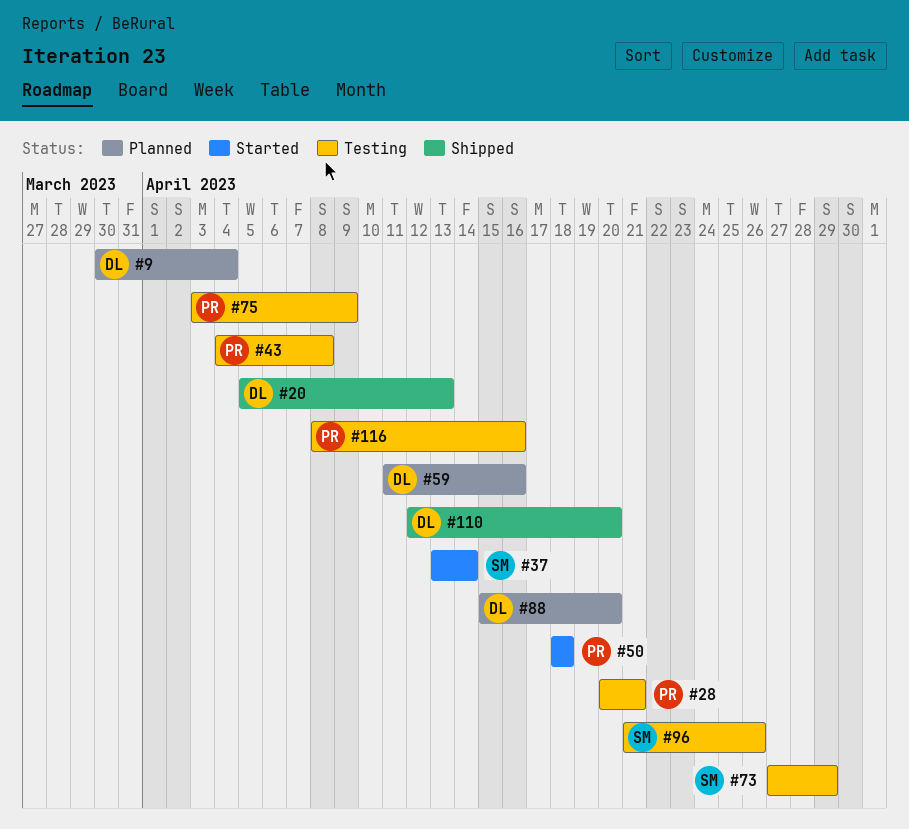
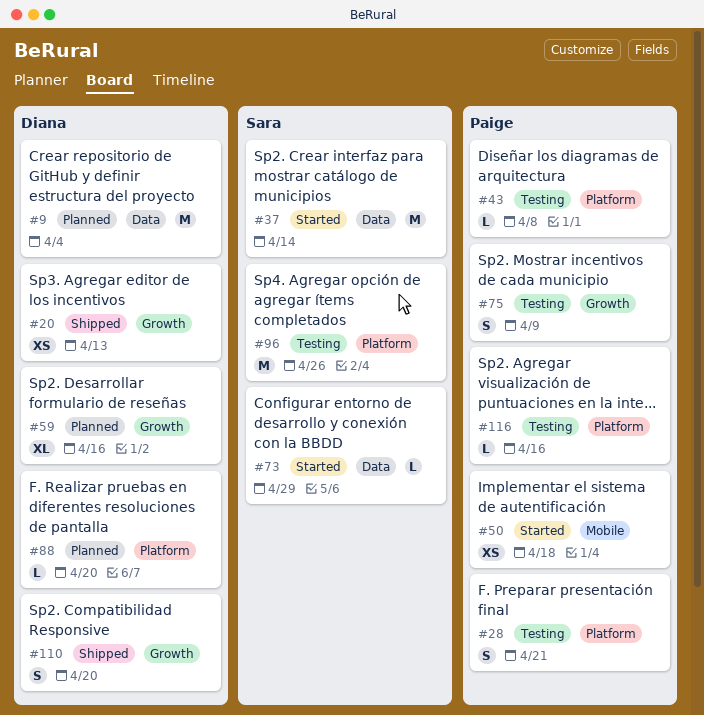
#73, status: Testing -> Started

